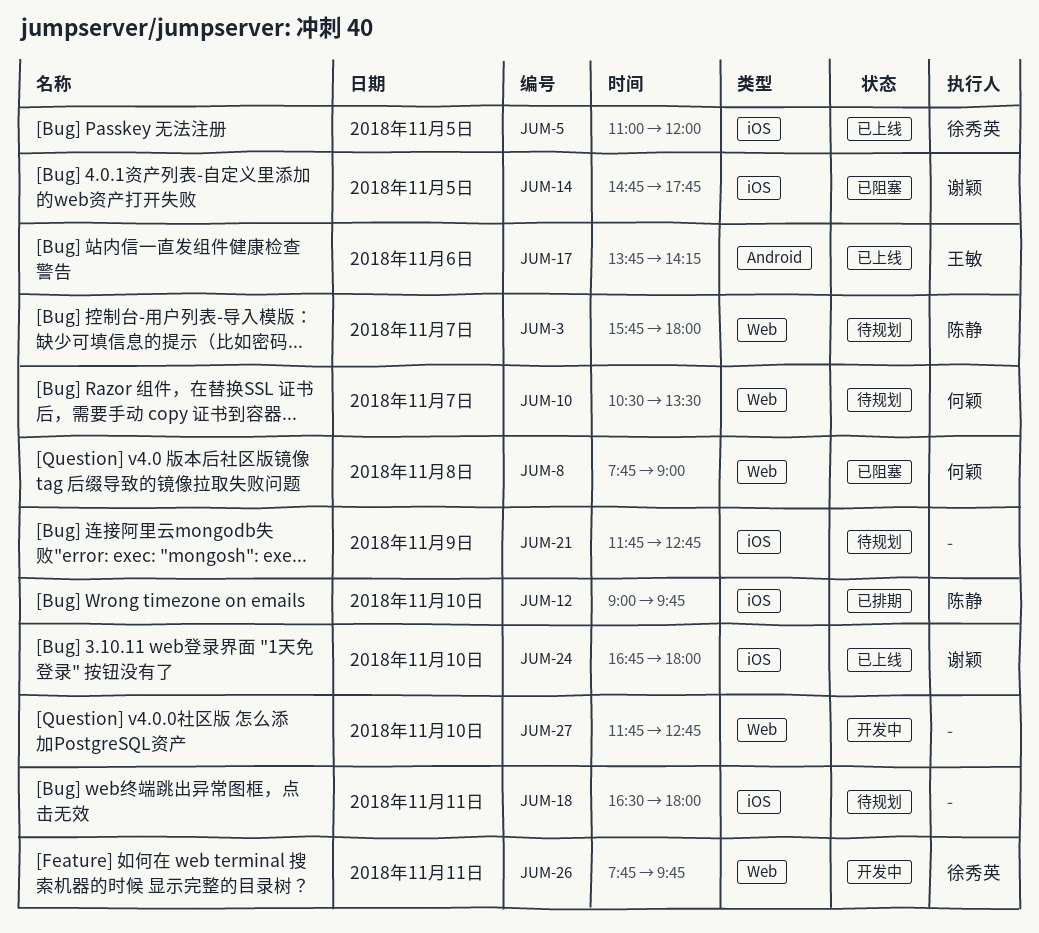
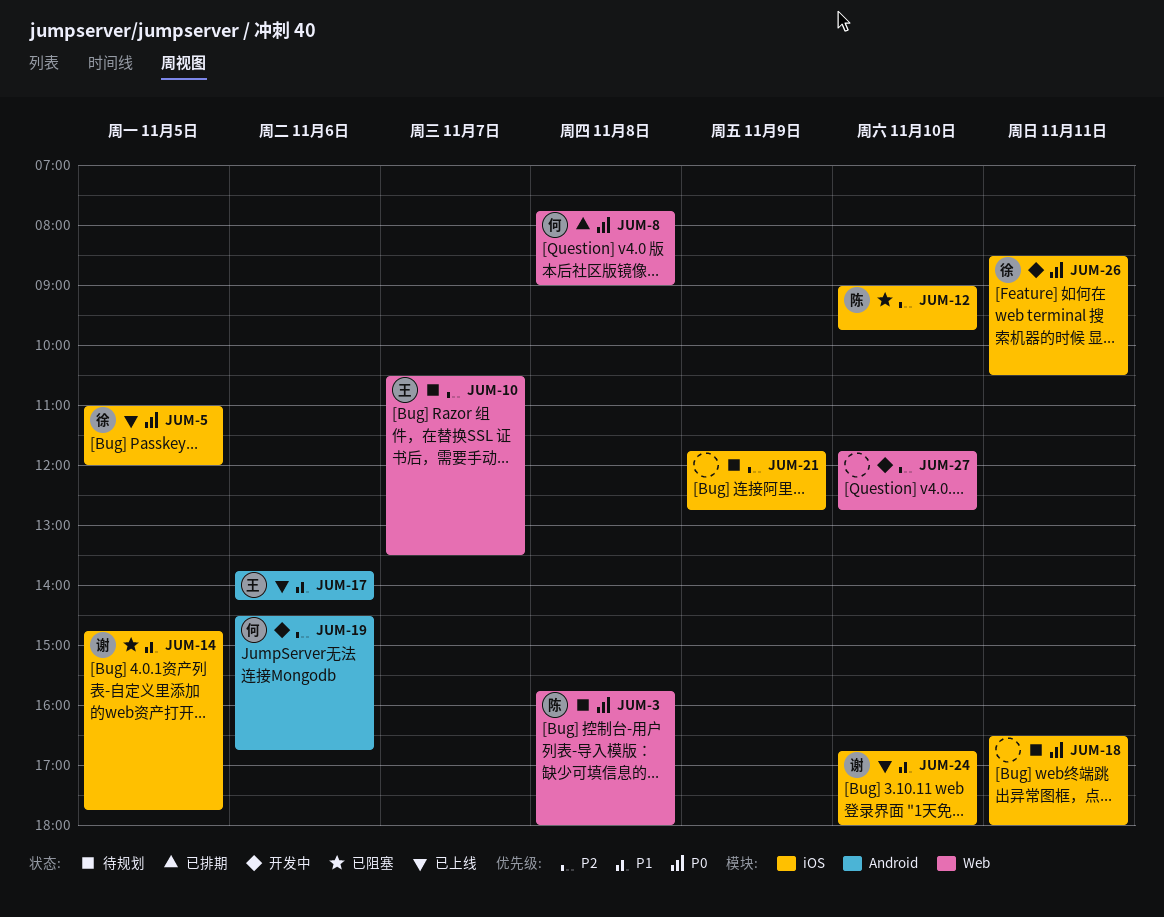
JUM-3, day: Nov 7 -> Nov 8
JUM-8, status: 已阻塞 -> 已排期
JUM-10, owner: 何颖 -> 王敏
JUM-12, status: 已排期 -> 已阻塞
JUM-19: none -> present
JUM-26, label: Web -> iOS
JUM-26, begins: 07:45 -> 08:30
JUM-26, ends: 09:45 -> 10:30

